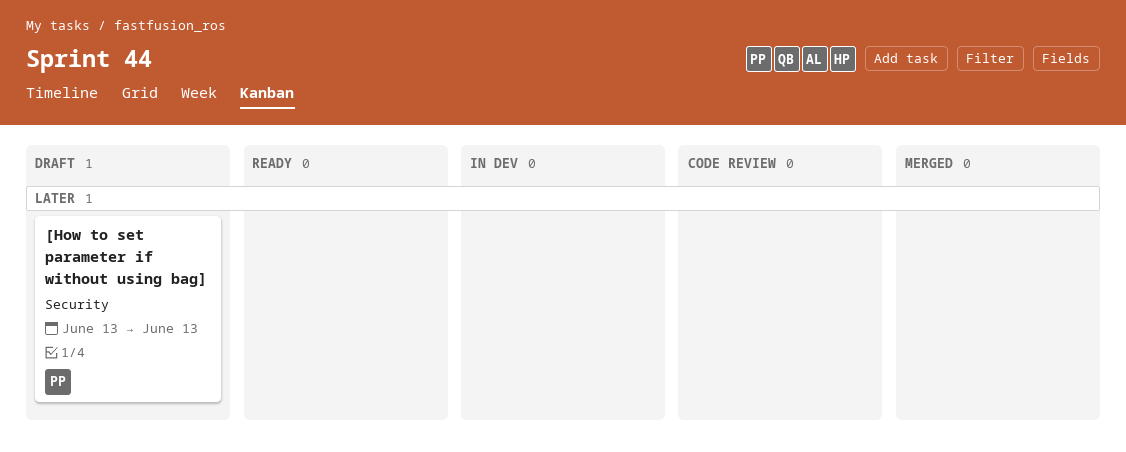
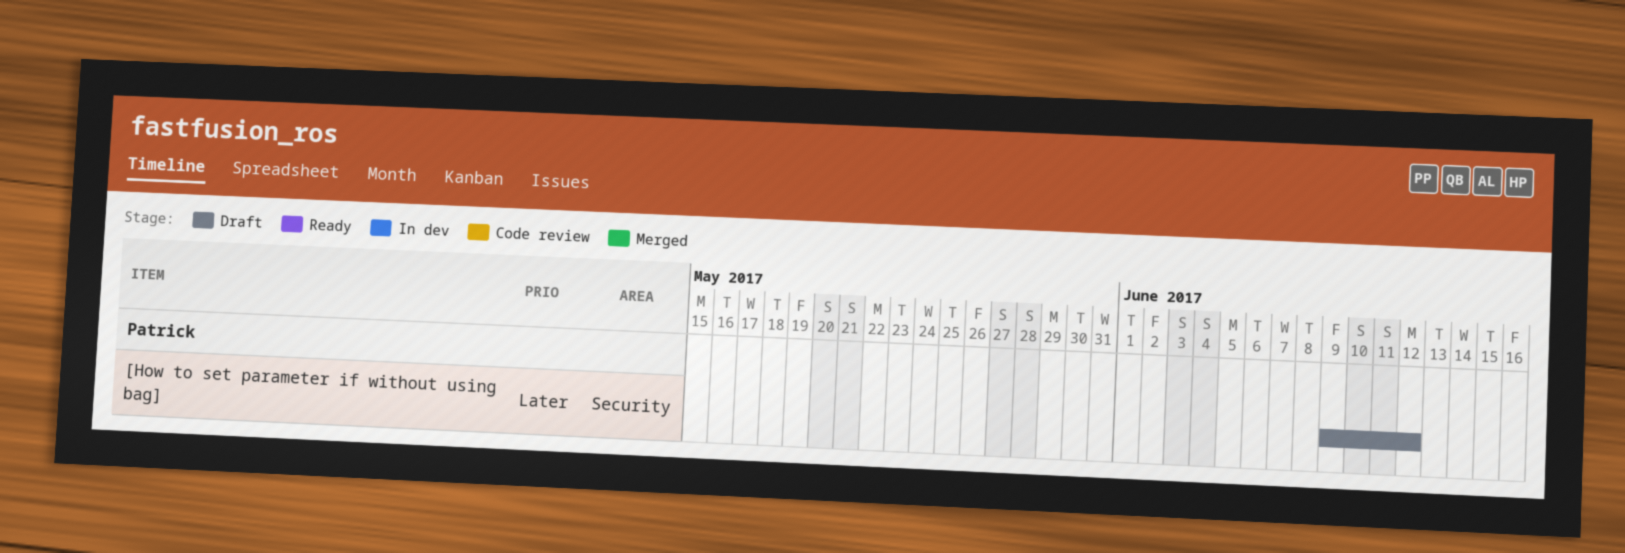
[How to set parameter if without using bag], start: Jun 13 -> Jun 9
[How to set parameter if without using bag], due: Jun 13 -> Jun 12

